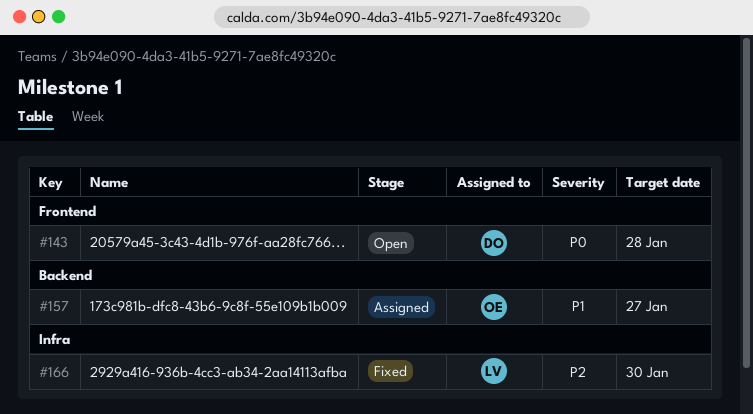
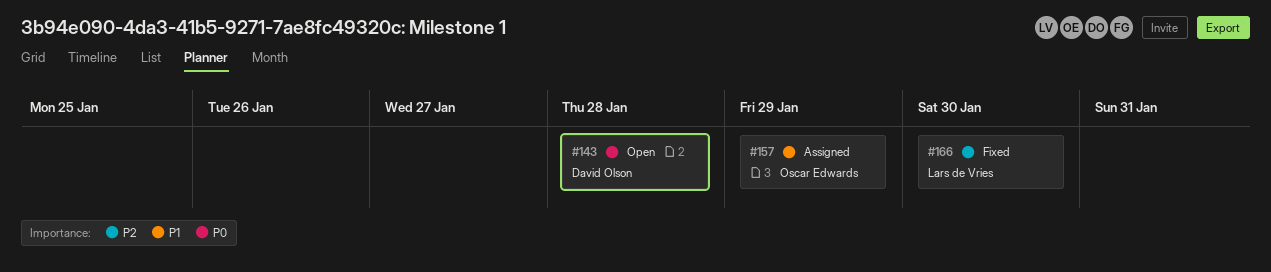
#157, due: Jan 27 -> Jan 29

